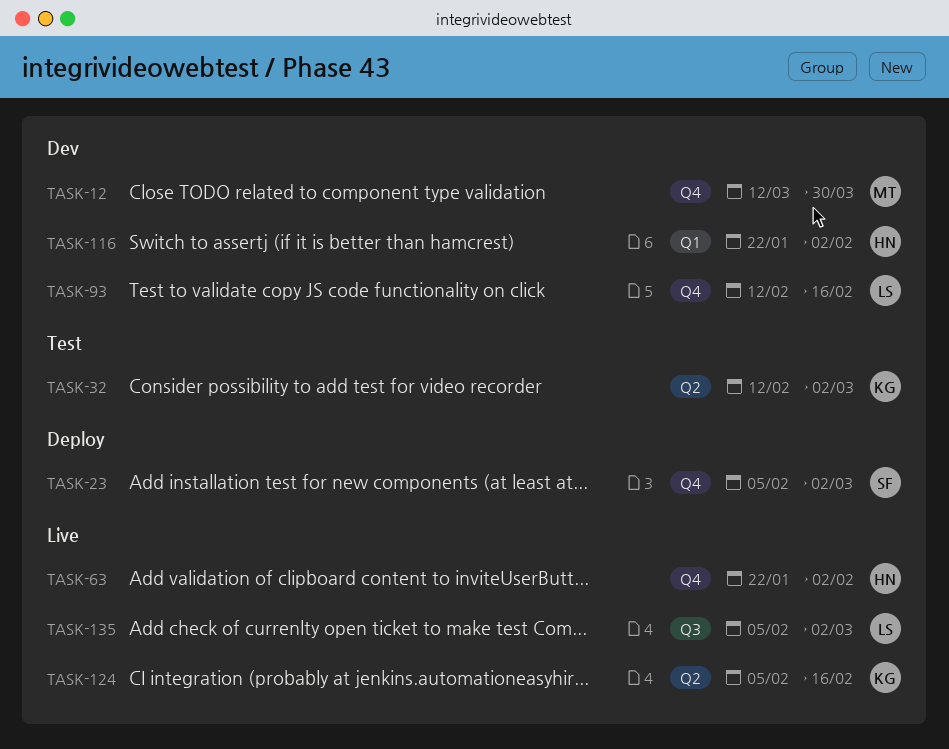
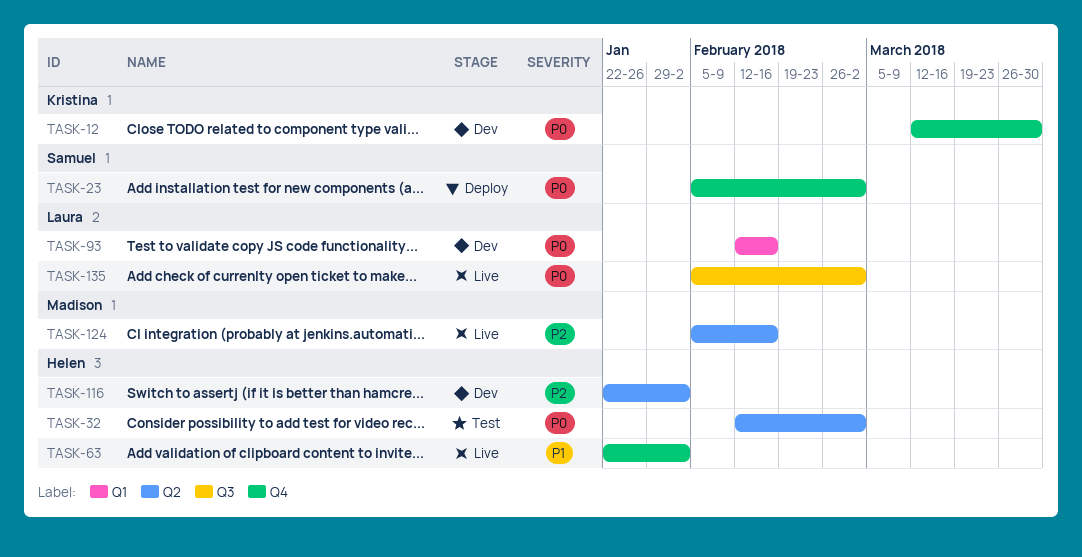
TASK-12, owner: Madison -> Kristina
TASK-32, owner: Kristina -> Helen
TASK-93, label: Q4 -> Q1
TASK-116, label: Q1 -> Q2
TASK-124, owner: Kristina -> Madison

